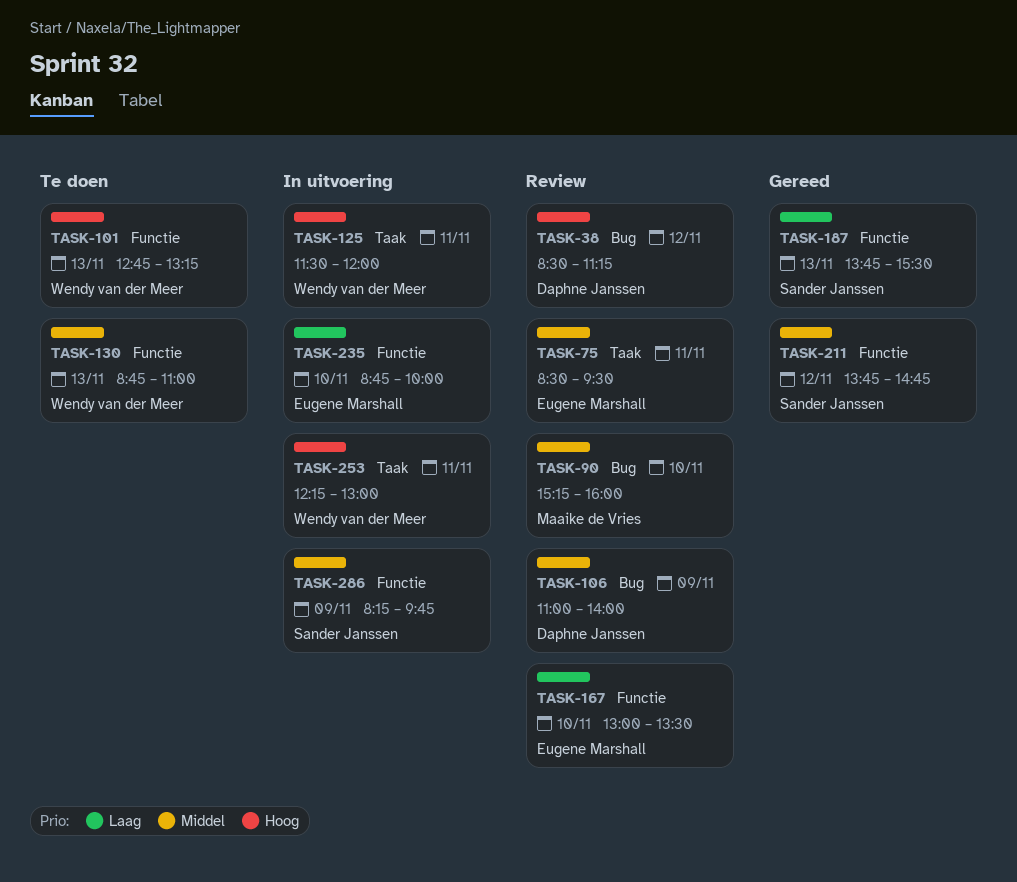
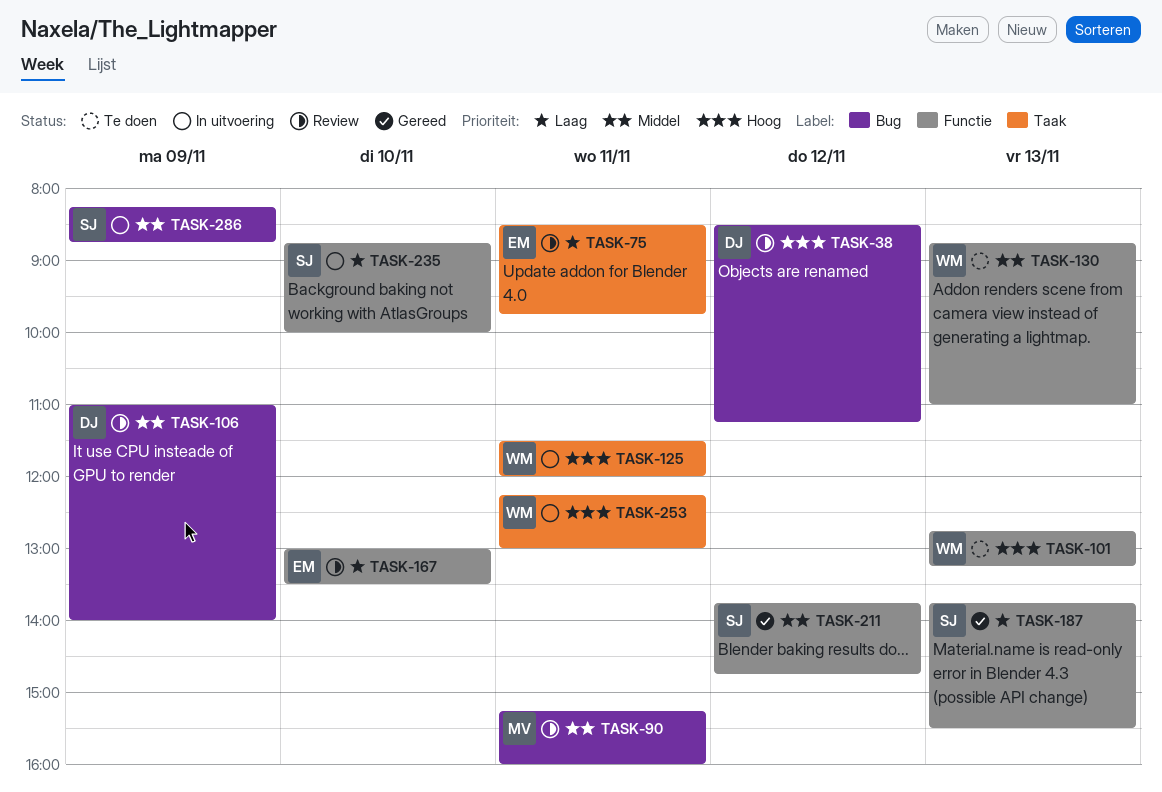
TASK-75, priority: Middel -> Laag
TASK-75, ends: 09:30 -> 09:45
TASK-90, day: Nov 10 -> Nov 11
TASK-235, owner: Eugene Marshall -> Sander Janssen
TASK-286, label: Functie -> Bug
TASK-286, ends: 09:45 -> 08:45

